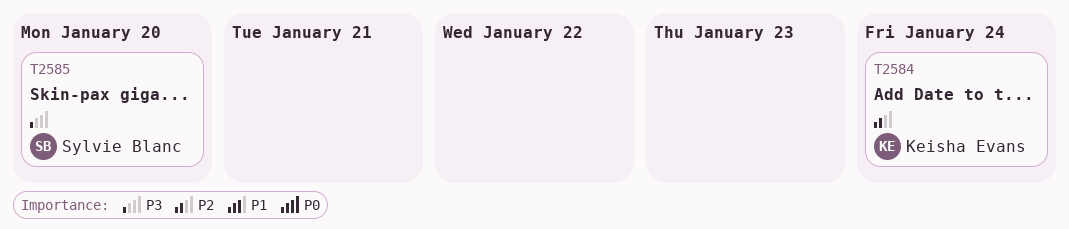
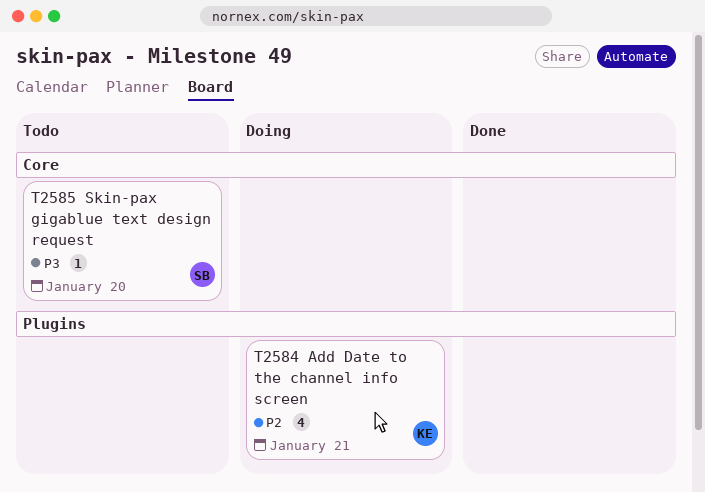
T2584, due: Jan 24 -> Jan 21

